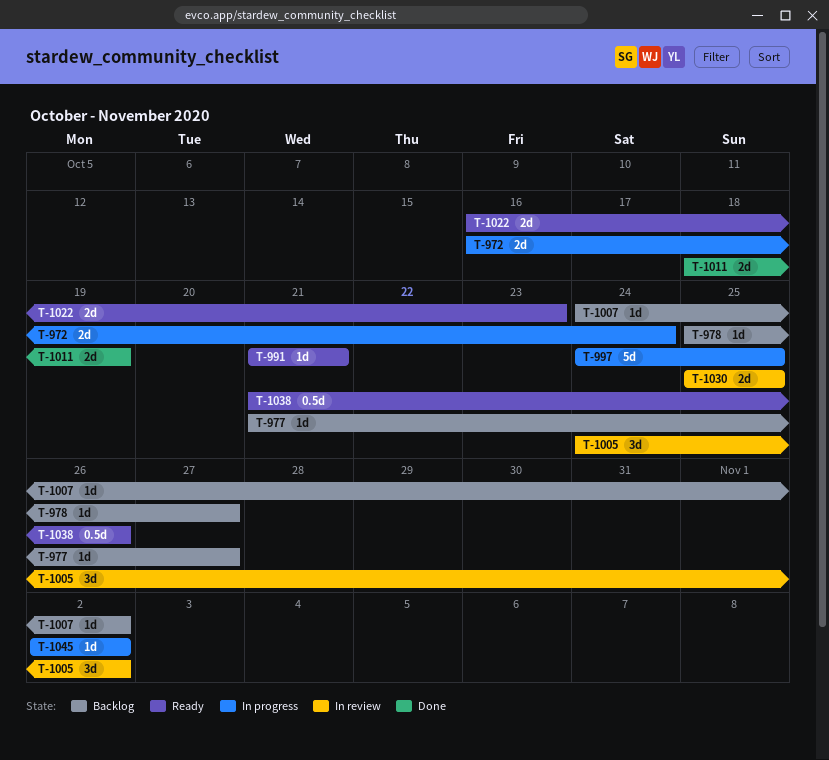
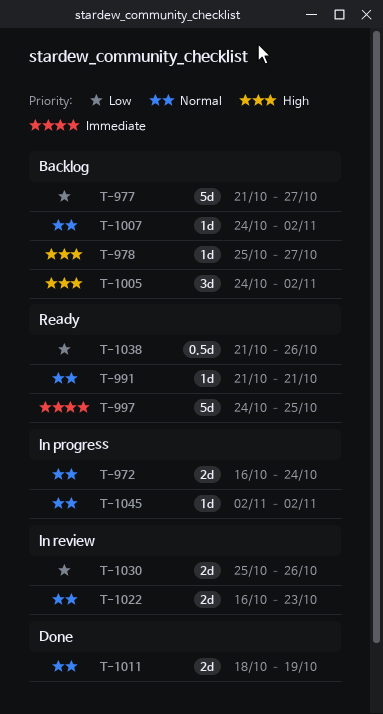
T-977, estimate: 1d -> 5d
T-997, status: In progress -> Ready
T-1005, status: In review -> Backlog
T-1022, status: Ready -> In review
T-1030, due: Oct 25 -> Oct 26

